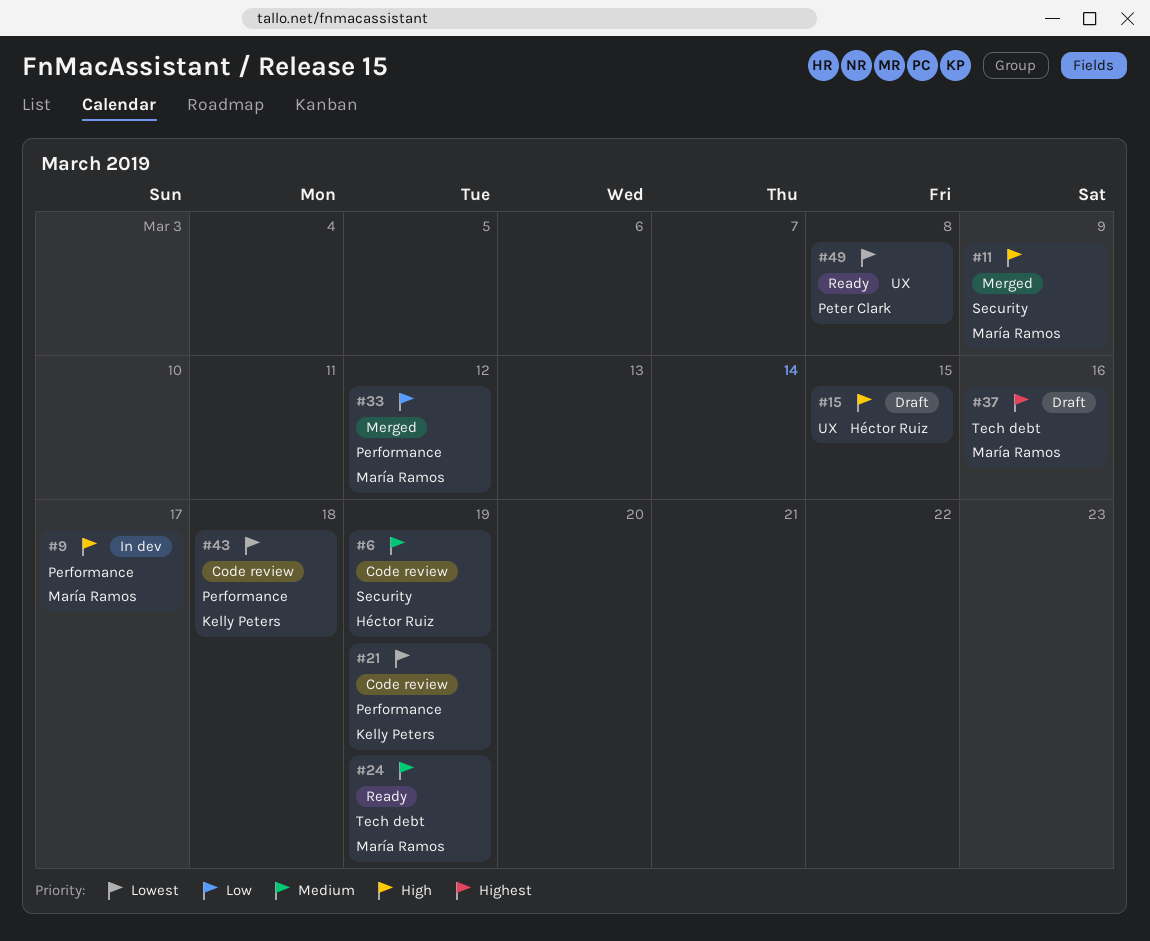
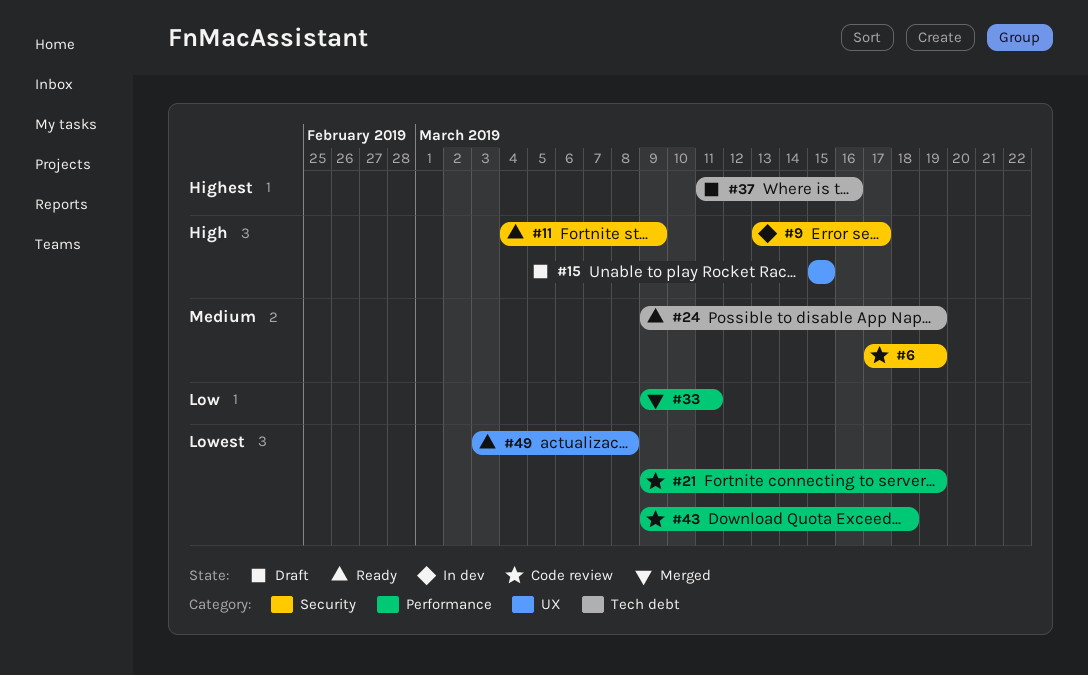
#9, label: Performance -> Security
#11, status: Merged -> Ready
#33, due: Mar 12 -> Mar 11

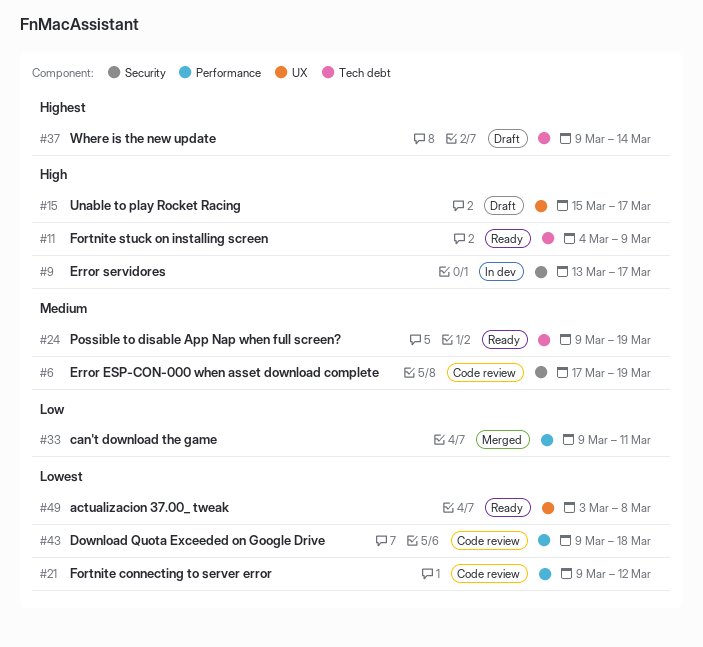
#11, label: Security -> Tech debt
#15, due: Mar 15 -> Mar 17
#21, due: Mar 19 -> Mar 12
#37, start: Mar 11 -> Mar 9
#37, due: Mar 16 -> Mar 14

